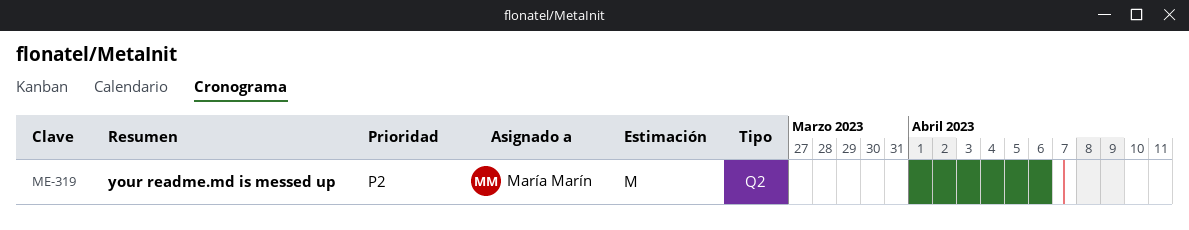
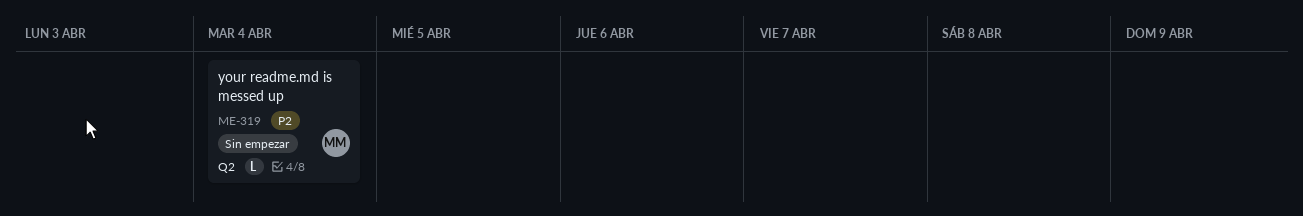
ME-319, estimate: M -> L
ME-319, due: Apr 6 -> Apr 4

